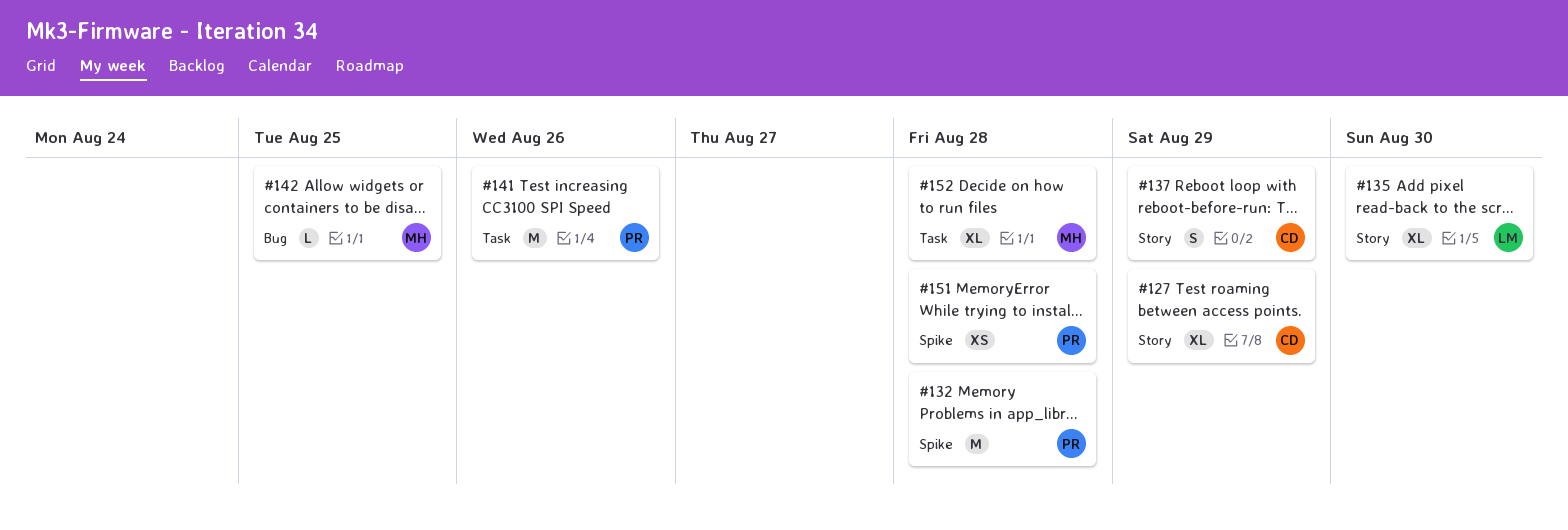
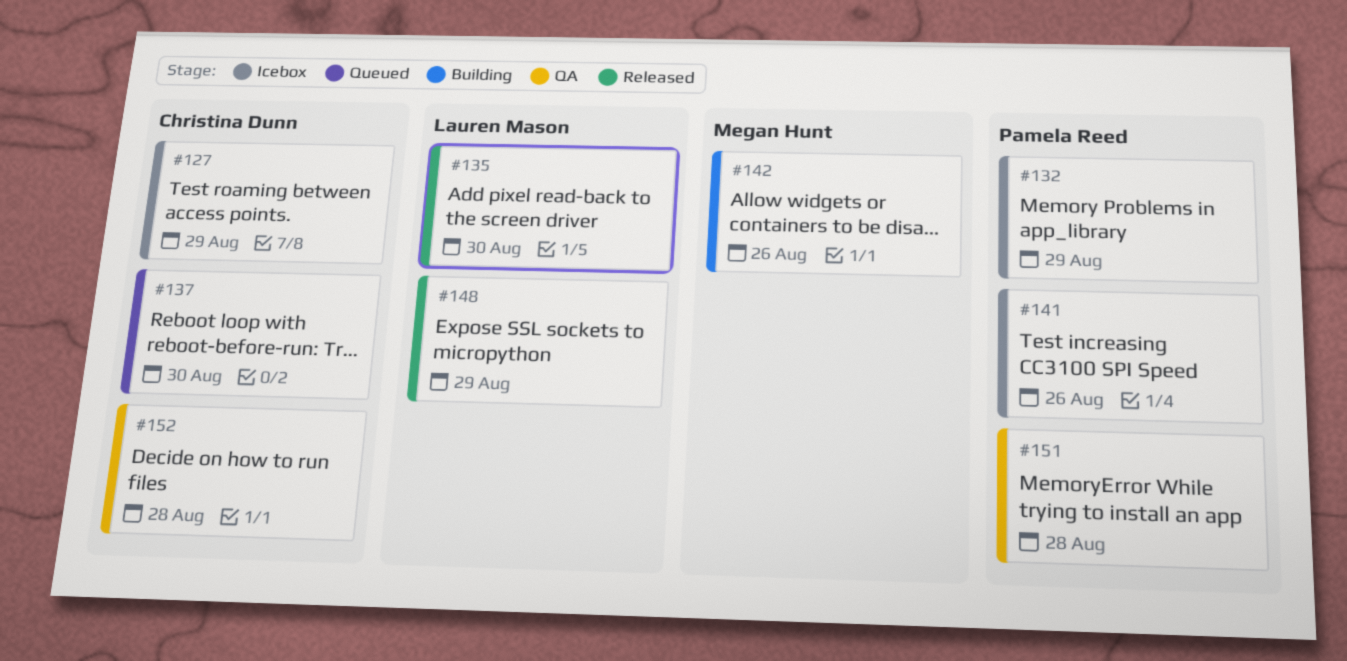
#132, due: Aug 28 -> Aug 29
#137, due: Aug 29 -> Aug 30
#142, due: Aug 25 -> Aug 26
#148: none -> present
#152, owner: Megan Hunt -> Christina Dunn

